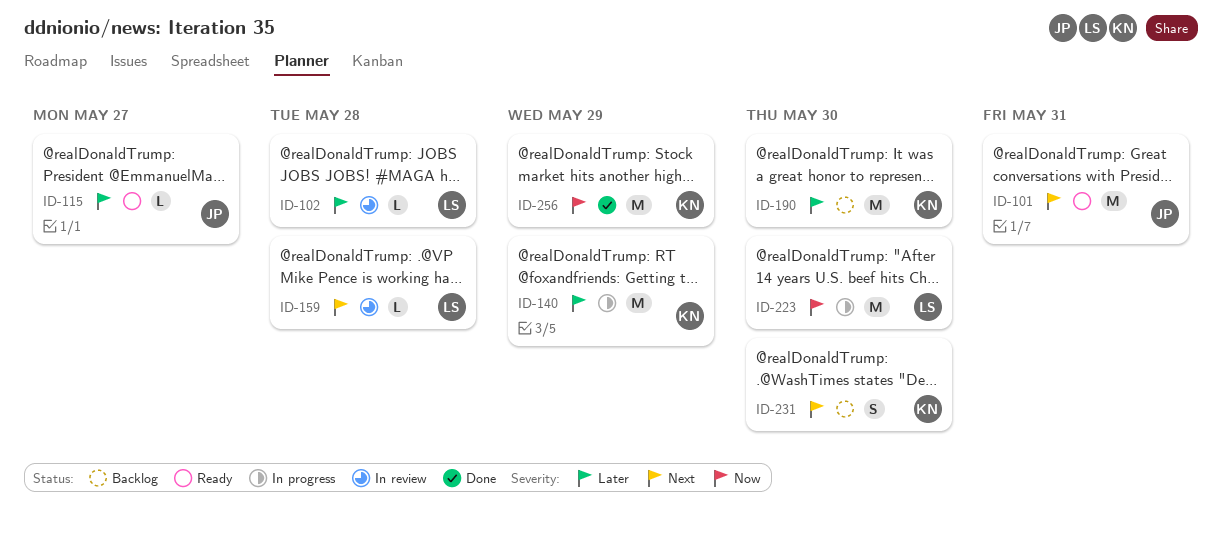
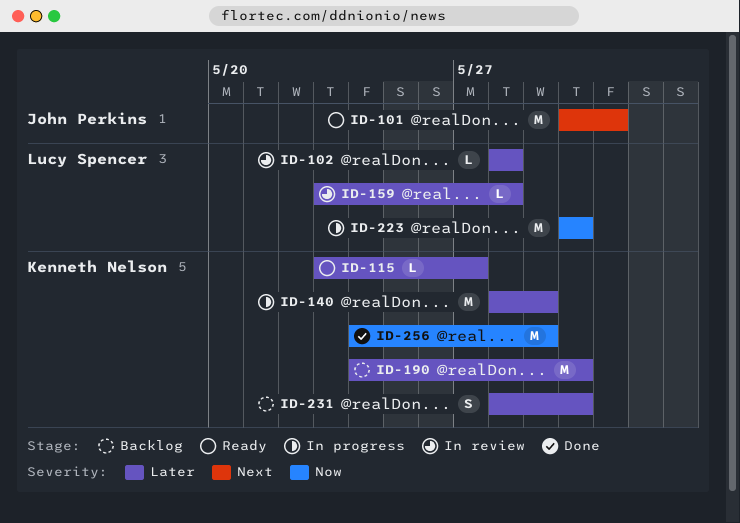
ID-115, owner: John Perkins -> Kenneth Nelson
ID-159, priority: Next -> Later
ID-231, priority: Next -> Later

